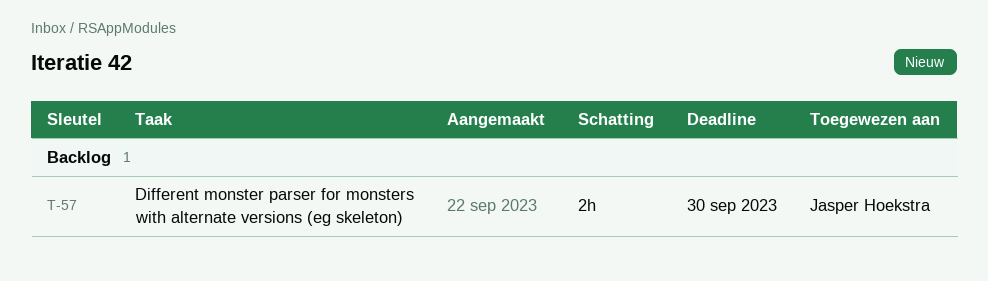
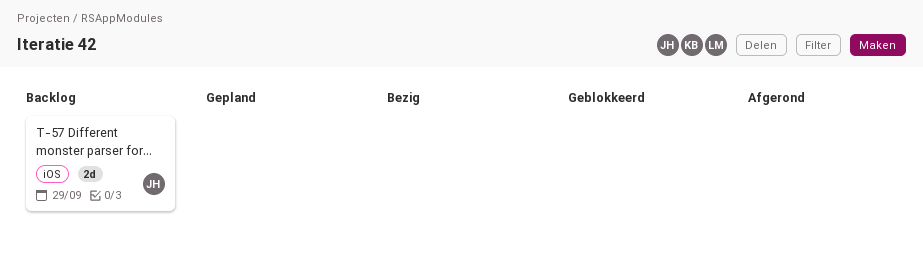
T-57, estimate: 2h -> 2d
T-57, due: Sep 30 -> Sep 29

